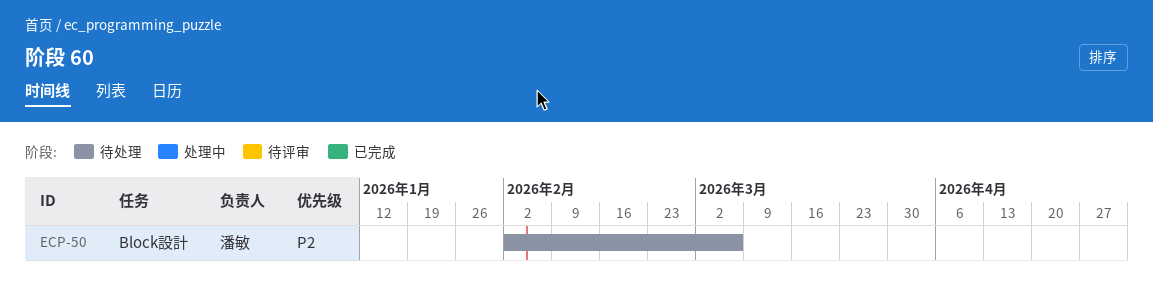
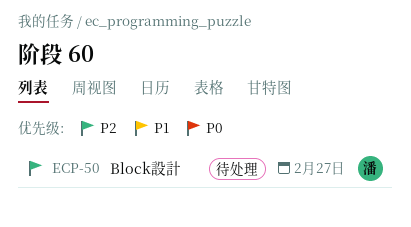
ECP-50, due: Mar 6 -> Feb 27

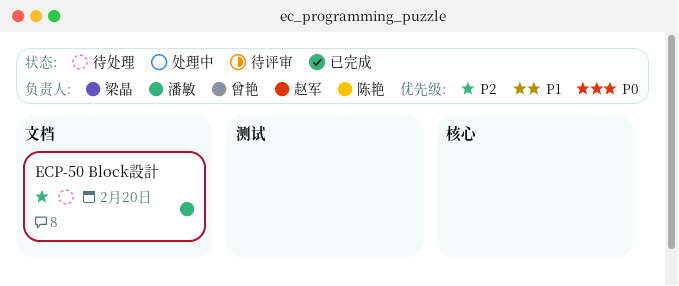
ECP-50, due: Feb 27 -> Feb 20

